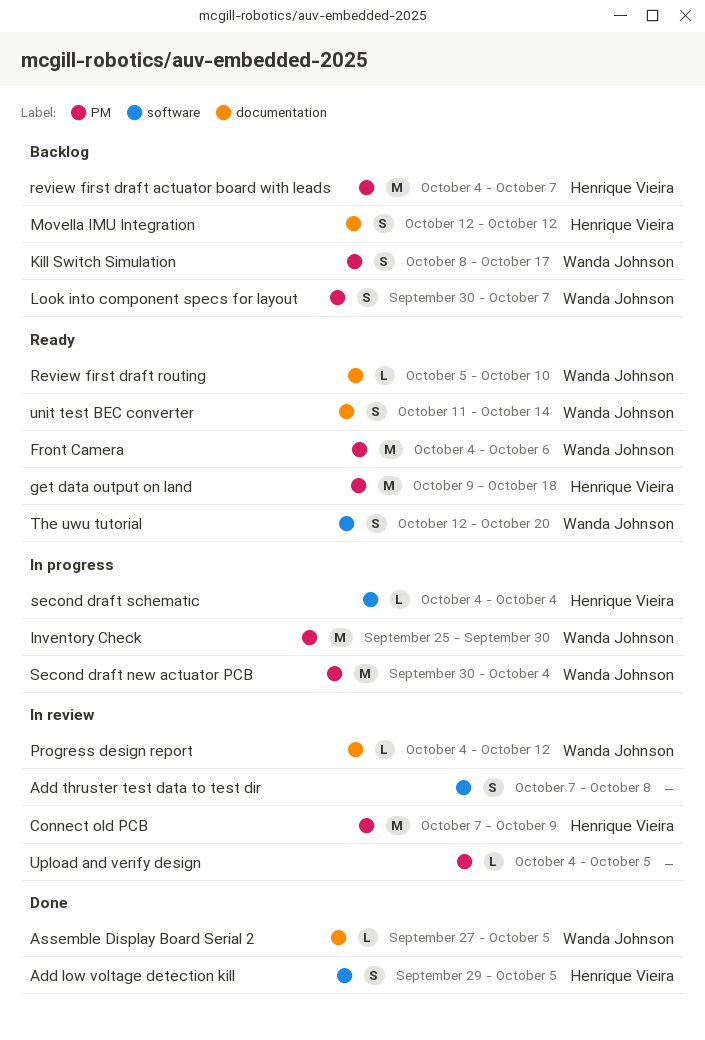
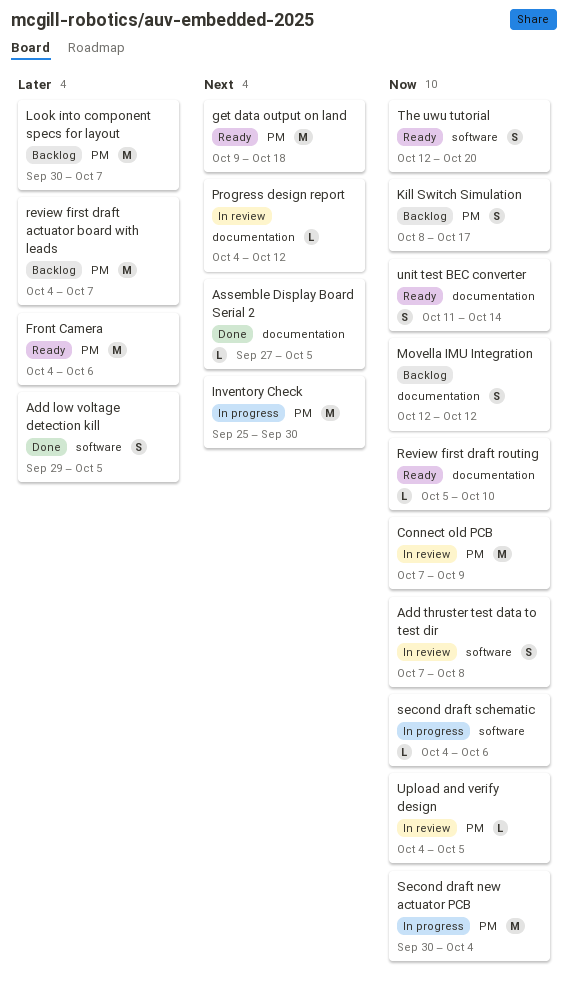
Look into component specs for layout, estimate: S -> M
second draft schematic, due: Oct 4 -> Oct 6

